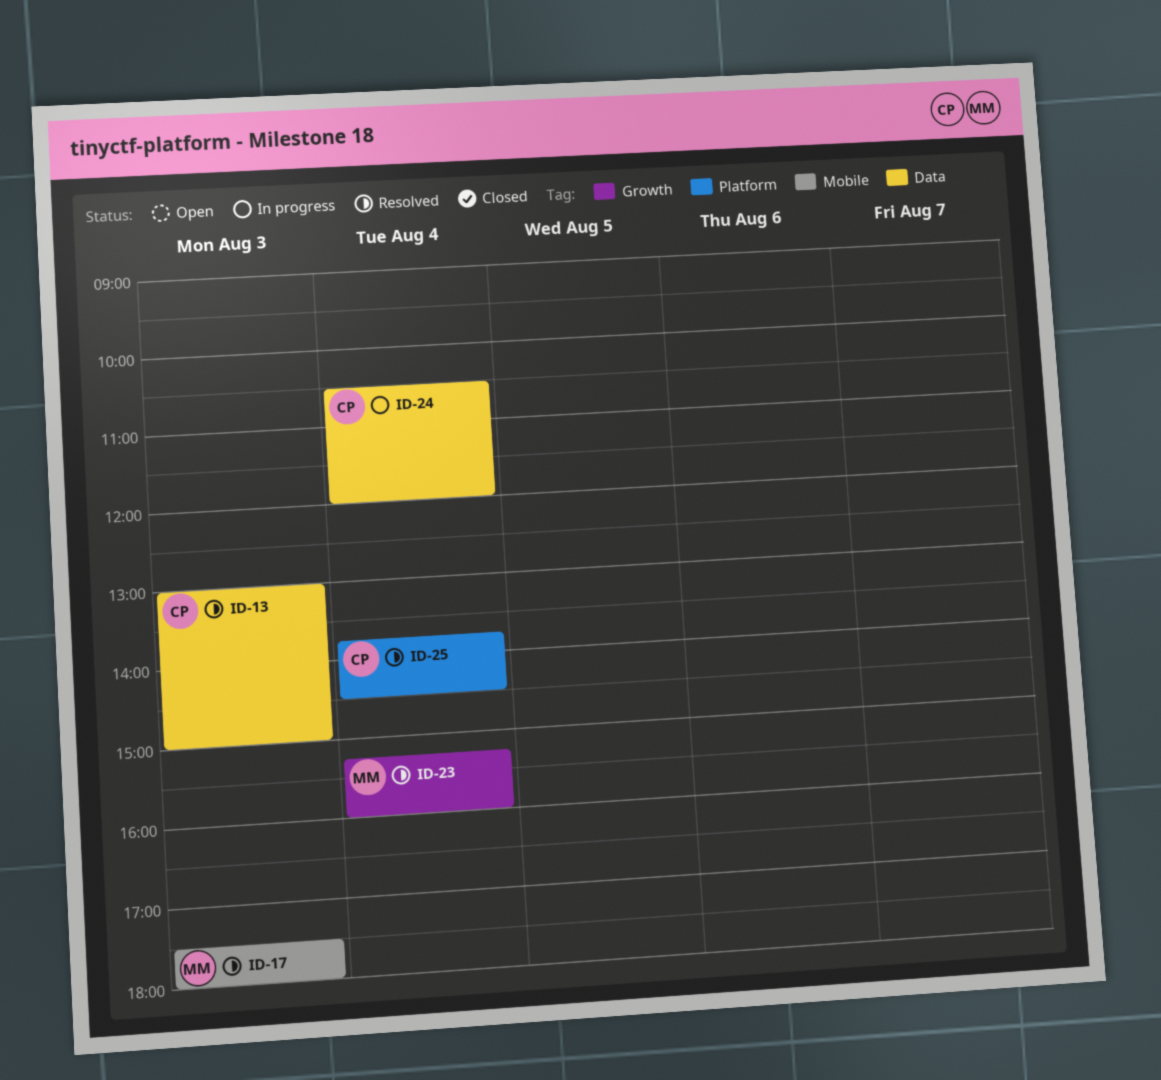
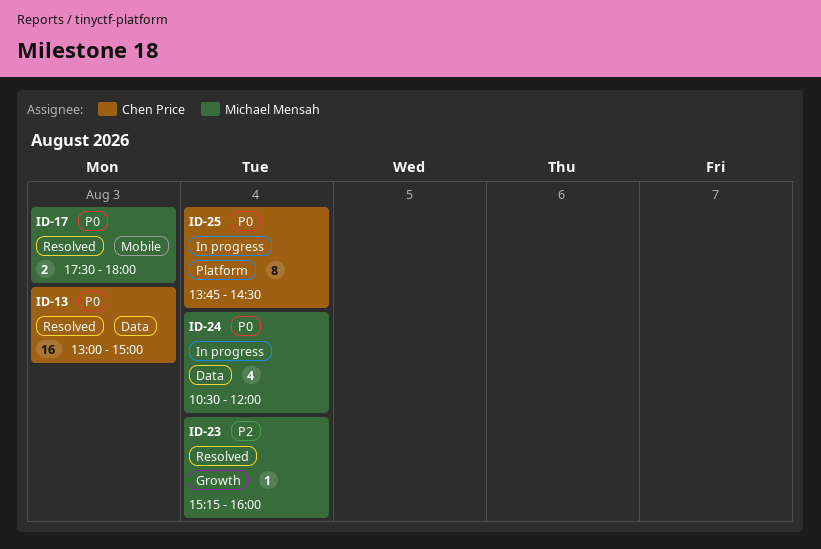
ID-24, owner: Chen Price -> Michael Mensah
ID-25, status: Resolved -> In progress

